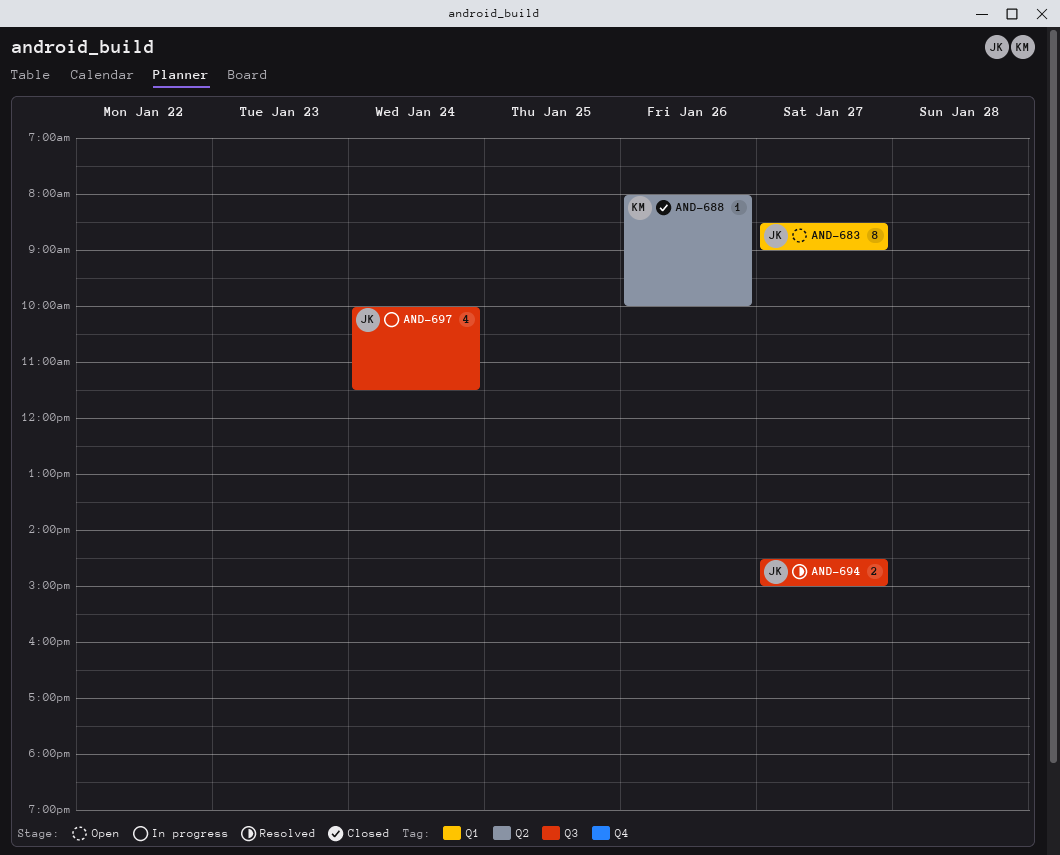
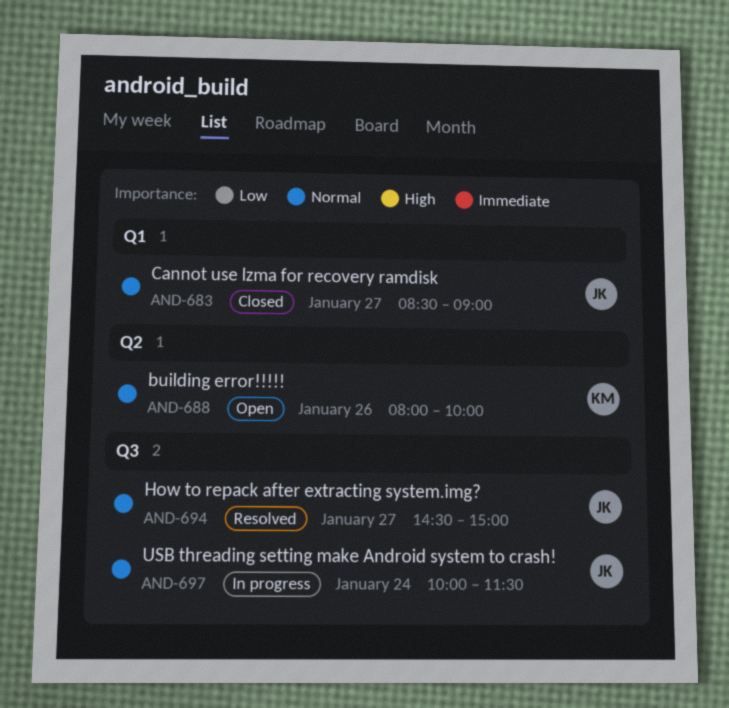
AND-683, status: Open -> Closed
AND-688, status: Closed -> Open

